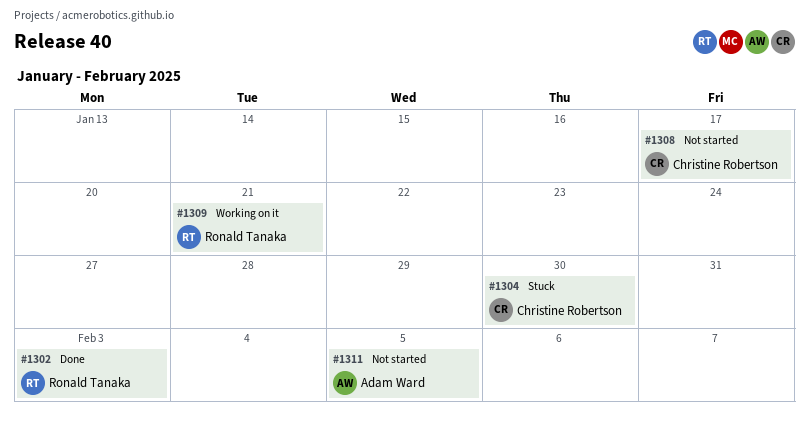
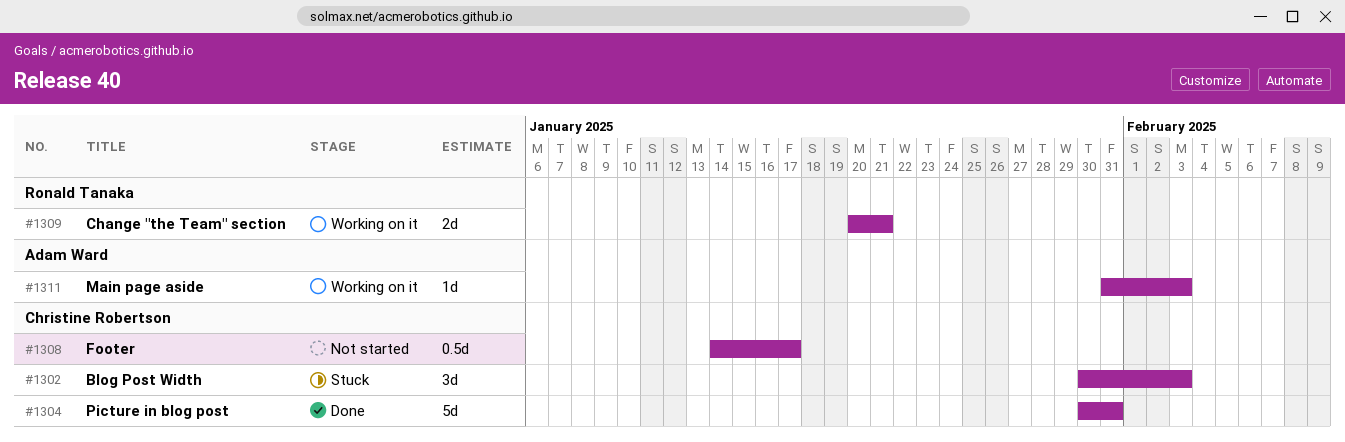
#1302, status: Done -> Stuck
#1302, owner: Ronald Tanaka -> Christine Robertson
#1304, status: Stuck -> Done
#1304, due: Jan 30 -> Jan 31
#1311, status: Not started -> Working on it
#1311, due: Feb 5 -> Feb 3

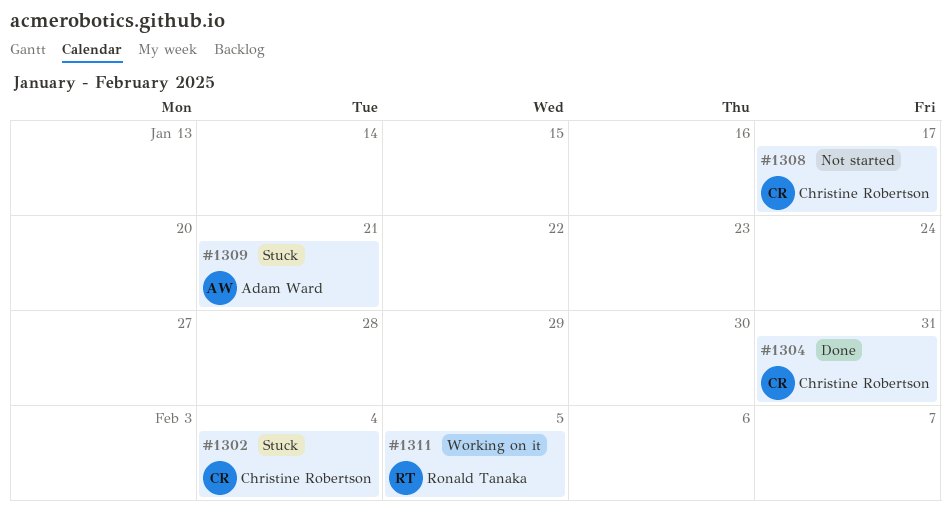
#1302, due: Feb 3 -> Feb 4
#1309, status: Working on it -> Stuck
#1309, owner: Ronald Tanaka -> Adam Ward
#1311, owner: Adam Ward -> Ronald Tanaka
#1311, due: Feb 3 -> Feb 5

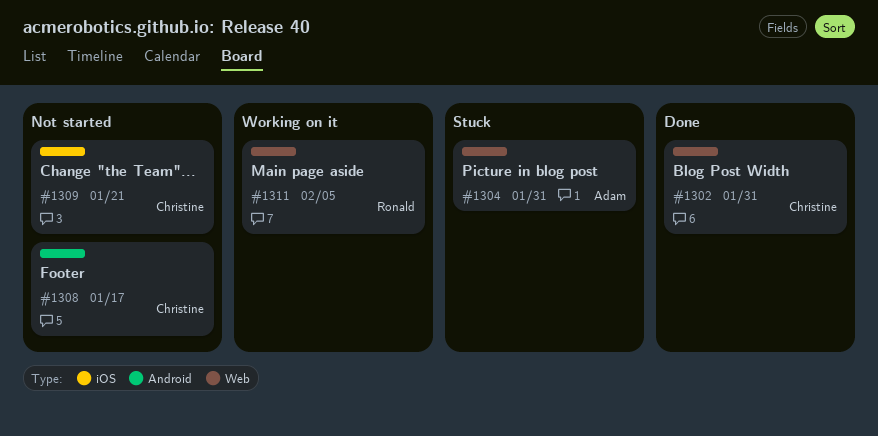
#1302, status: Stuck -> Done
#1302, due: Feb 4 -> Jan 31
#1304, status: Done -> Stuck
#1304, owner: Christine Robertson -> Adam Ward
#1309, status: Stuck -> Not started
#1309, owner: Adam Ward -> Christine Robertson

